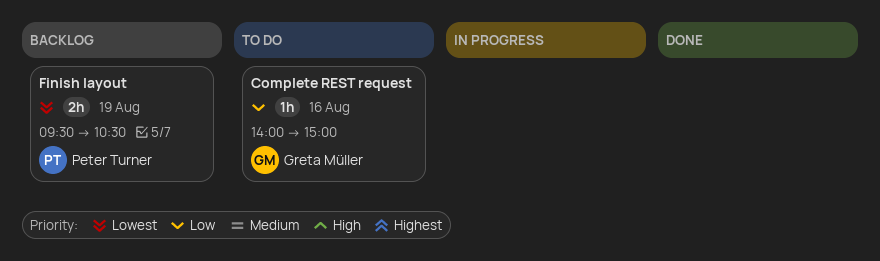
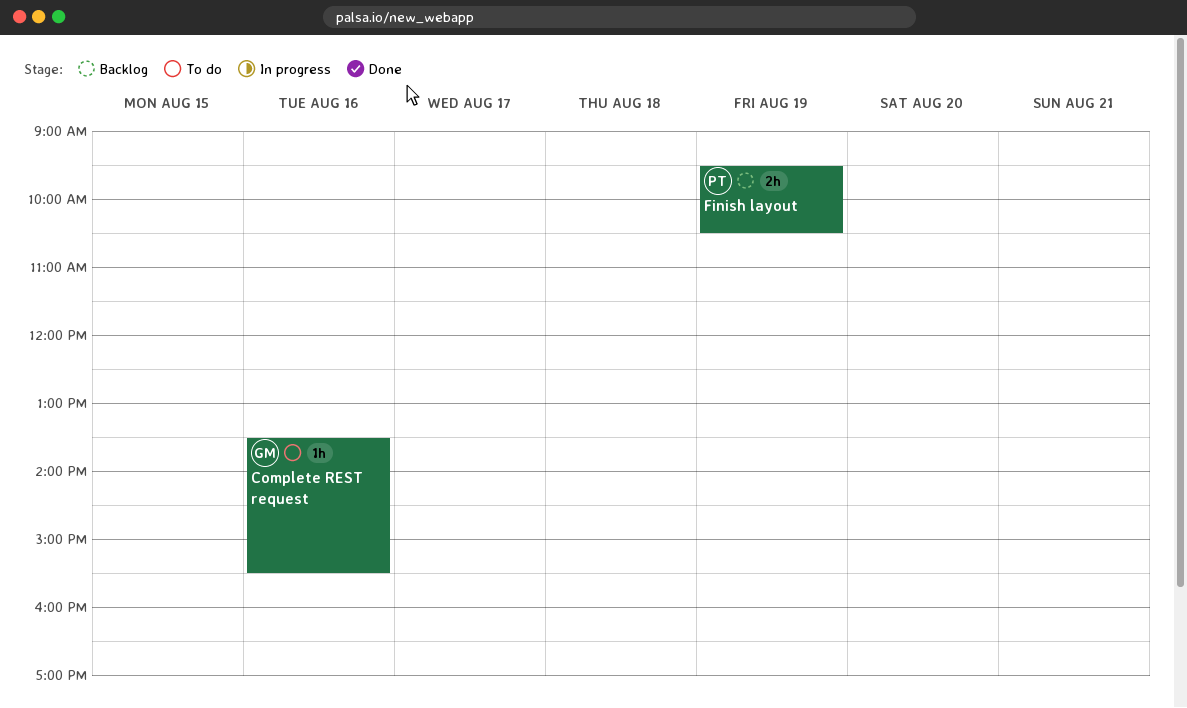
Complete REST request, begins: 14:00 -> 13:30
Complete REST request, ends: 15:00 -> 15:30

